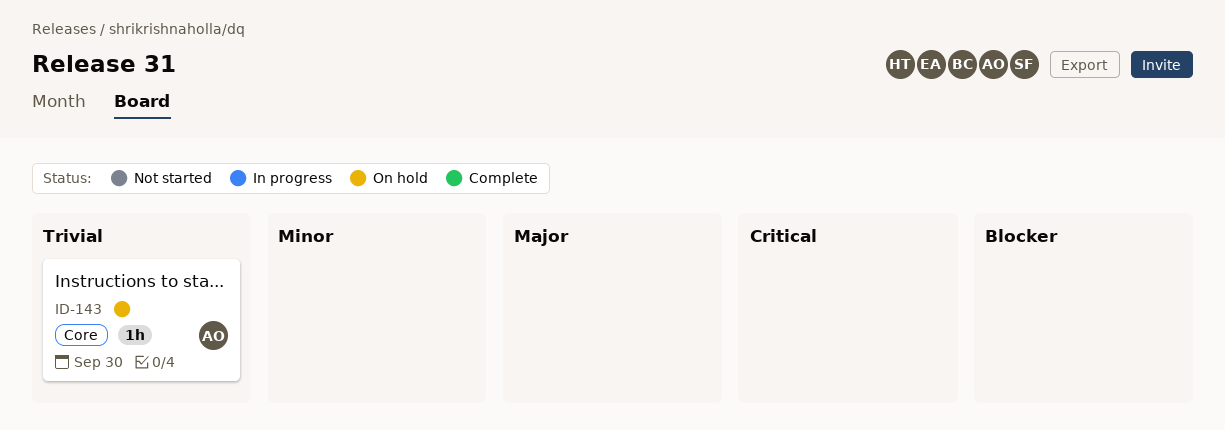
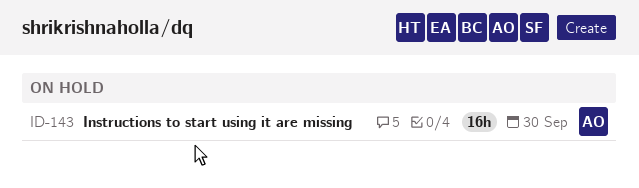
ID-143, estimate: 1h -> 16h

